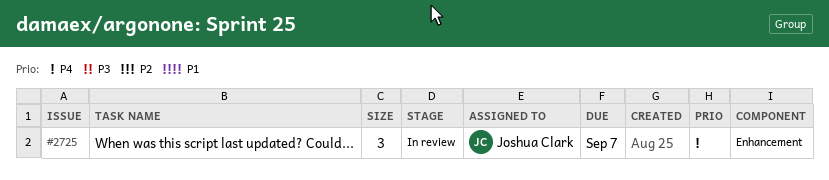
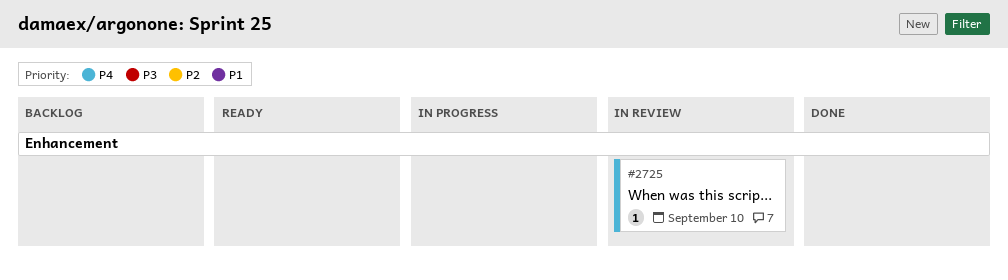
#2725, estimate: 3 -> 1
#2725, due: Sep 7 -> Sep 10

